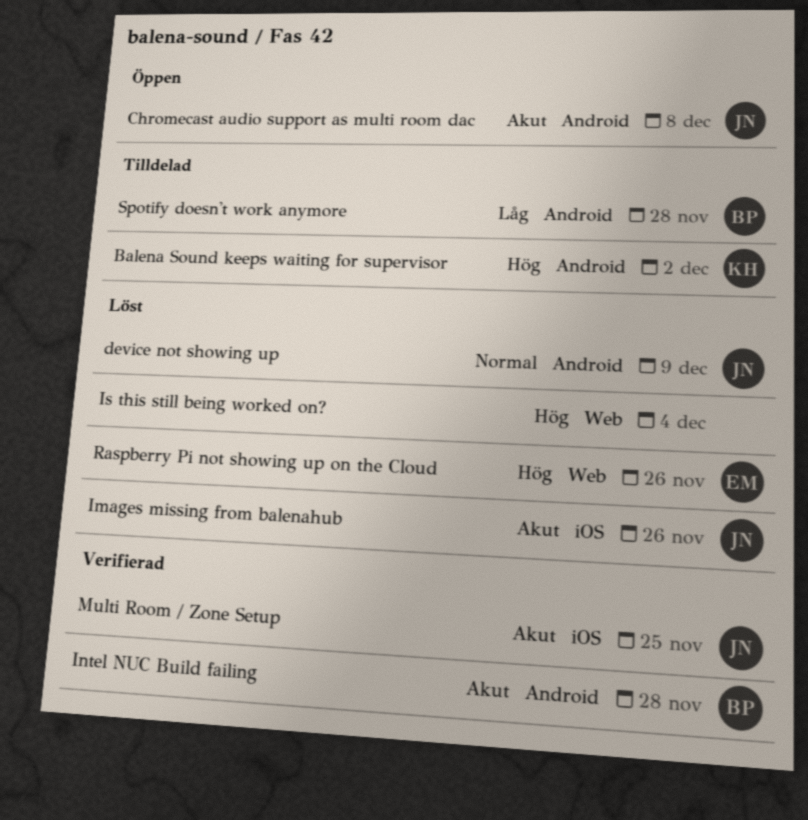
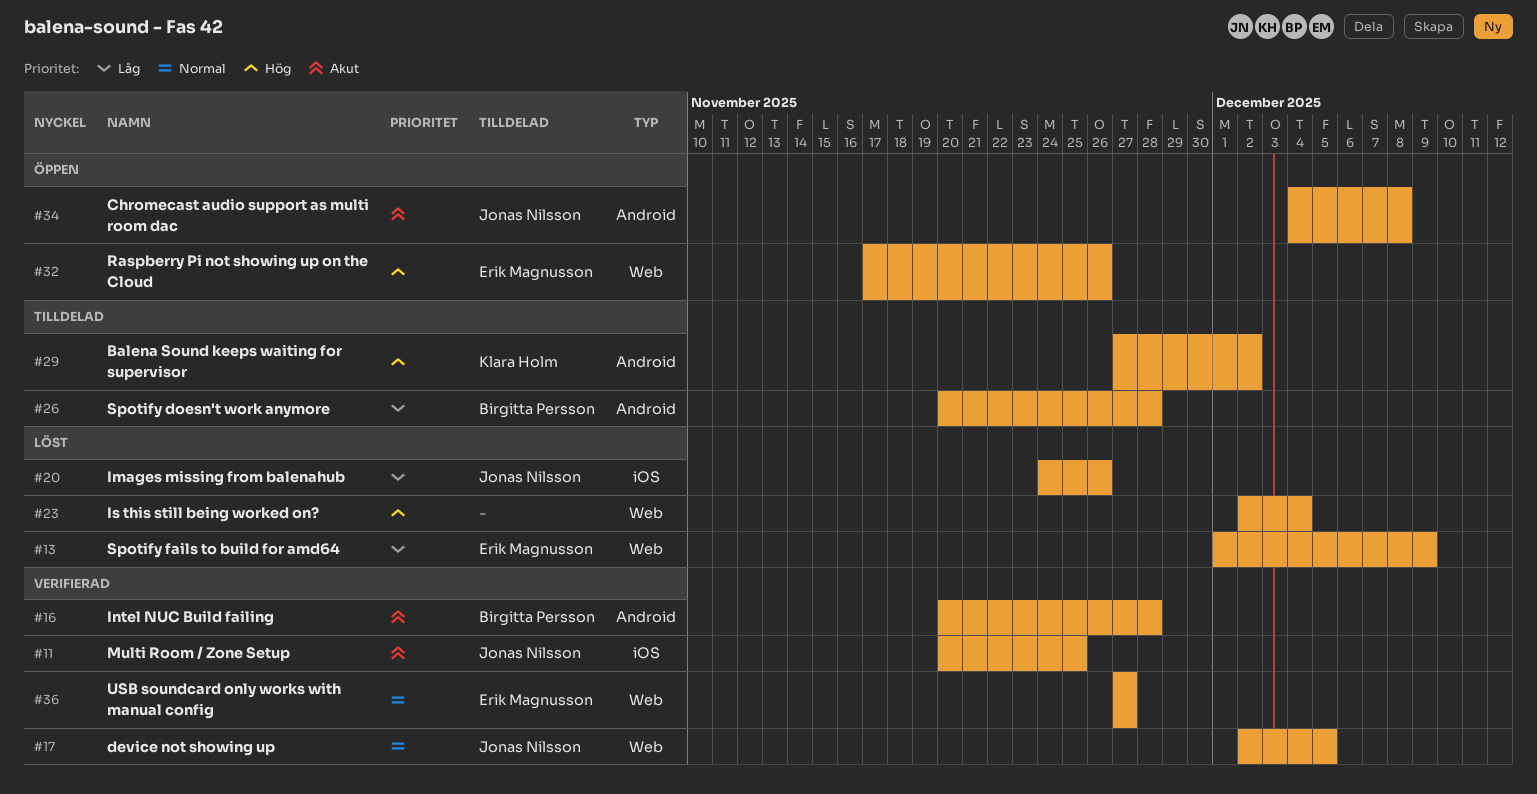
device not showing up, status: Löst -> Verifierad
device not showing up, label: Android -> Web
device not showing up, due: Dec 9 -> Dec 5
Images missing from balenahub, priority: Akut -> Låg
Raspberry Pi not showing up on the Cloud, status: Löst -> Öppen
Spotify fails to build for amd64: none -> present
USB soundcard only works with manual config: none -> present

